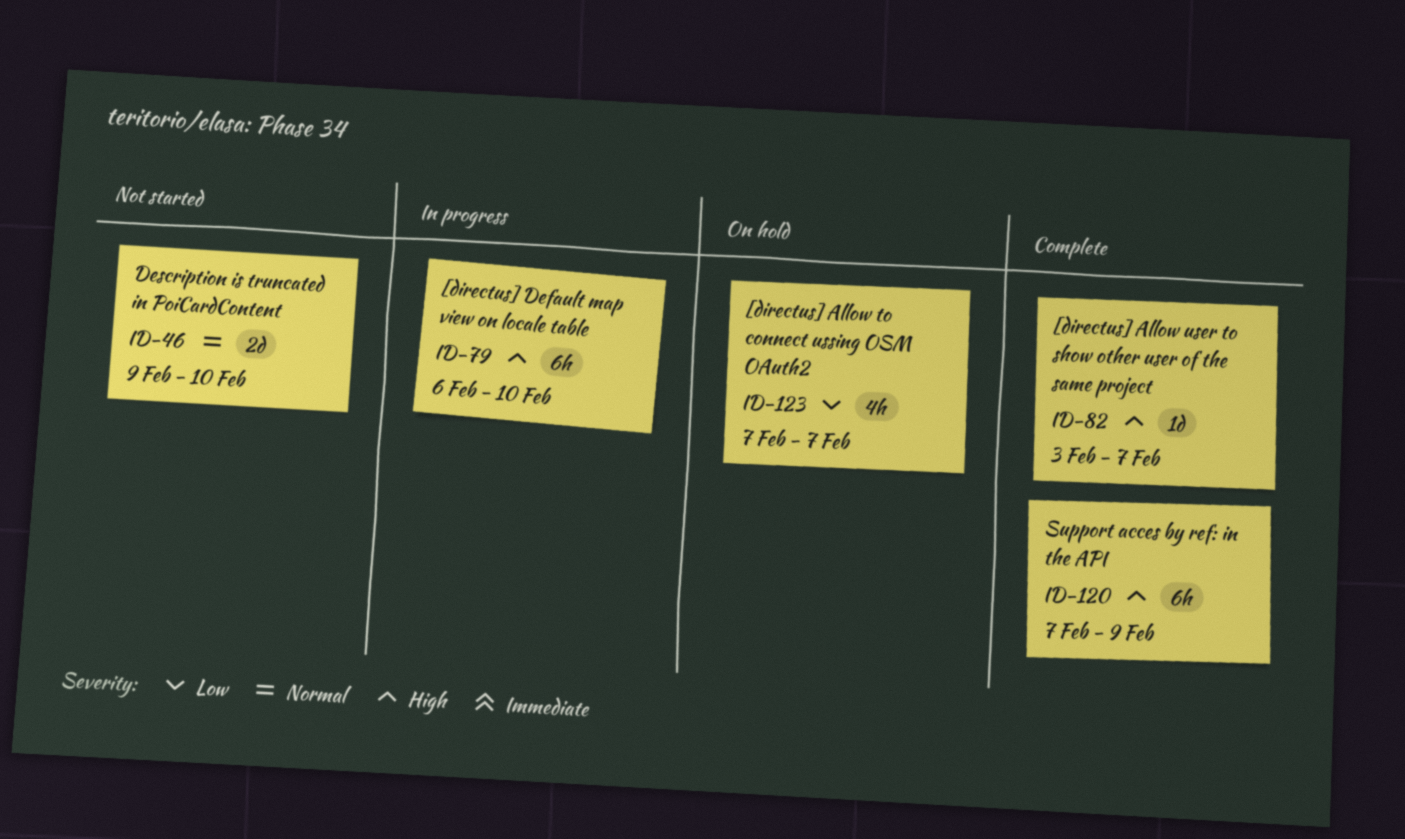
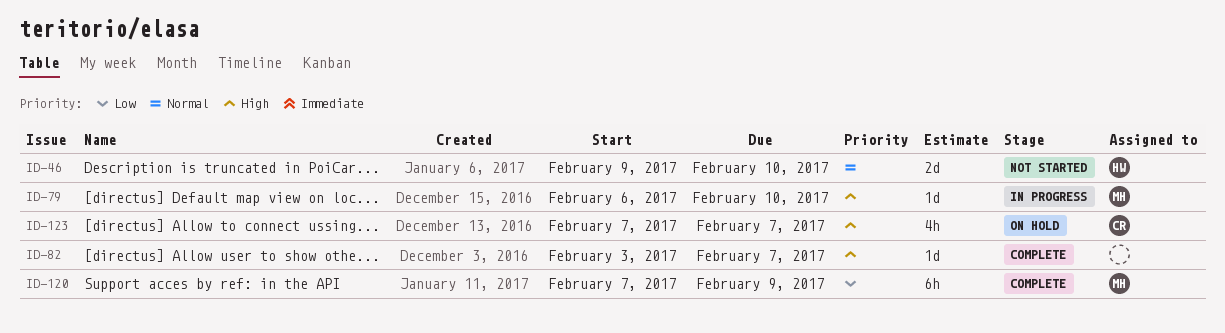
ID-79, estimate: 6h -> 1d
ID-120, priority: High -> Low
ID-123, priority: Low -> High

